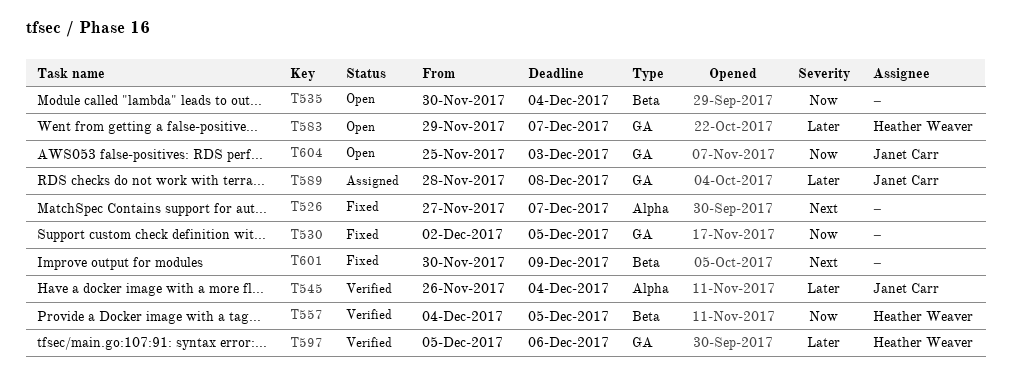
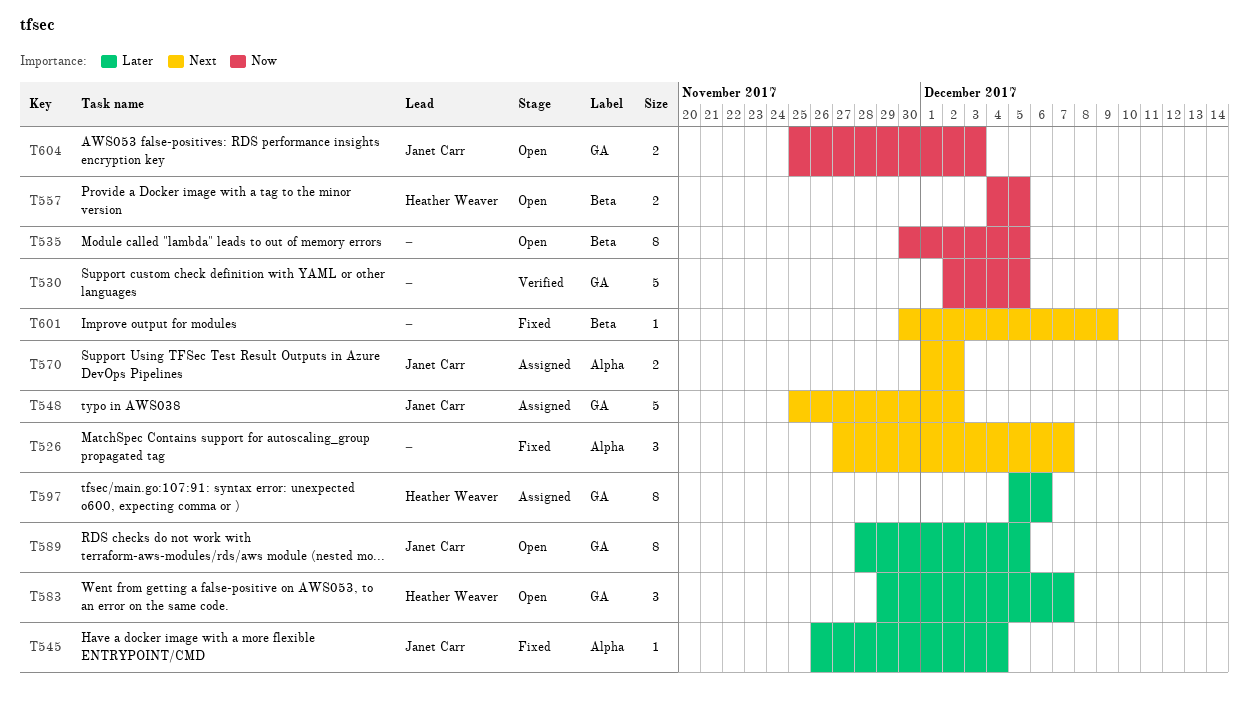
T530, status: Fixed -> Verified
T535, due: Dec 4 -> Dec 5
T545, status: Verified -> Fixed
T548: none -> present
T557, status: Verified -> Open
T570: none -> present
T589, status: Assigned -> Open
T589, due: Dec 8 -> Dec 5
T597, status: Verified -> Assigned

